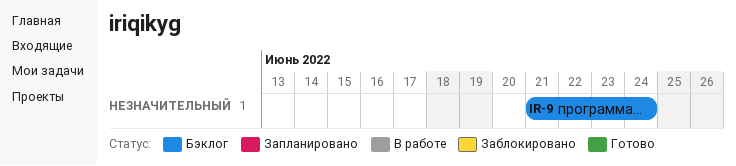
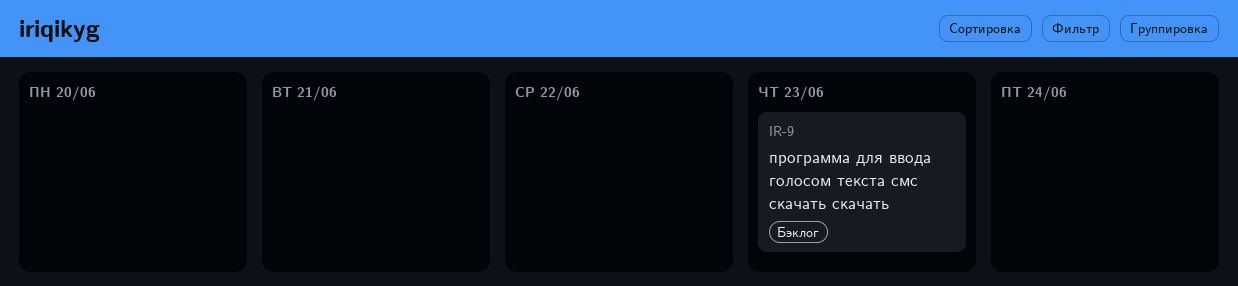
IR-9, due: Jun 24 -> Jun 23

